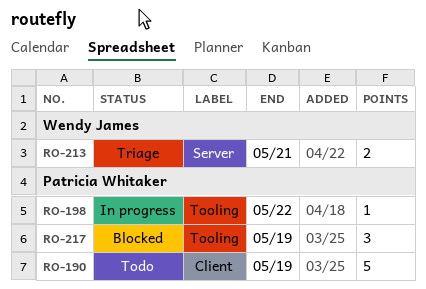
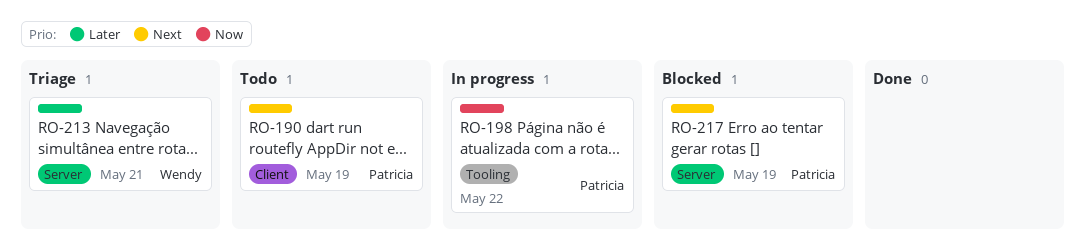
RO-217, label: Tooling -> Server

